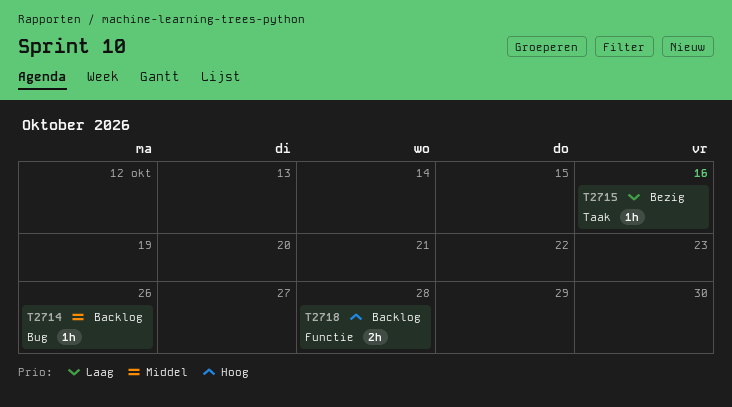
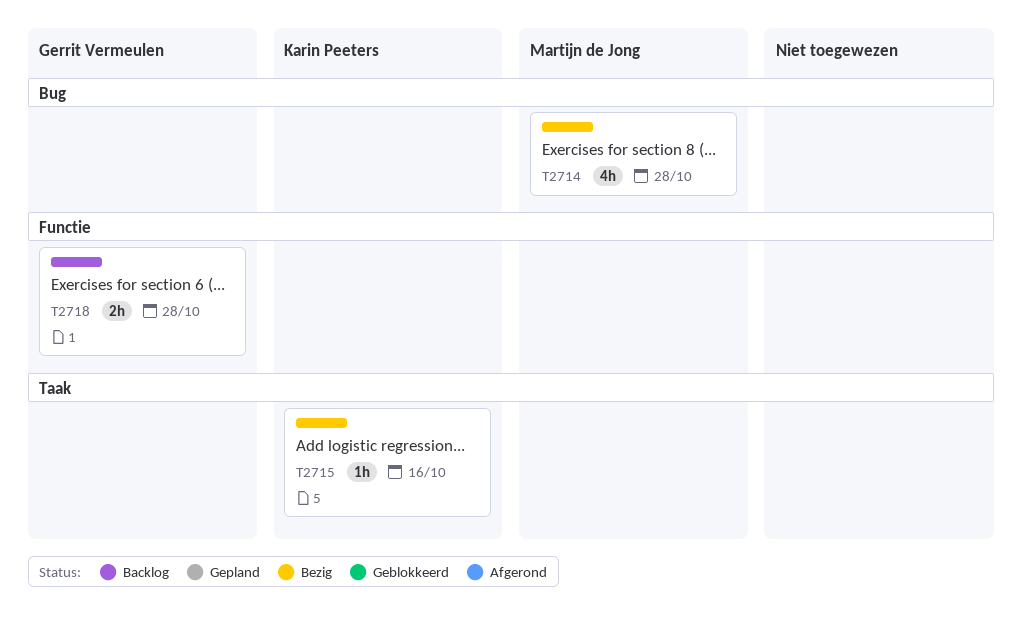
T2714, status: Backlog -> Bezig
T2714, estimate: 1h -> 4h
T2714, due: Oct 26 -> Oct 28

